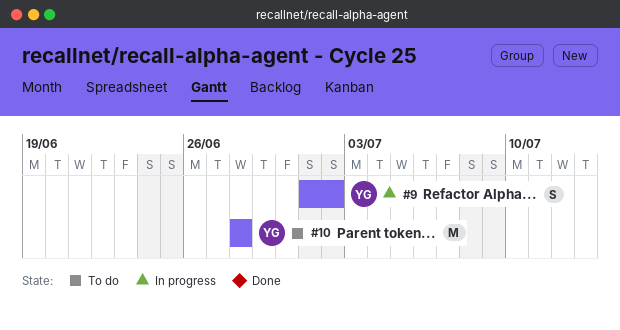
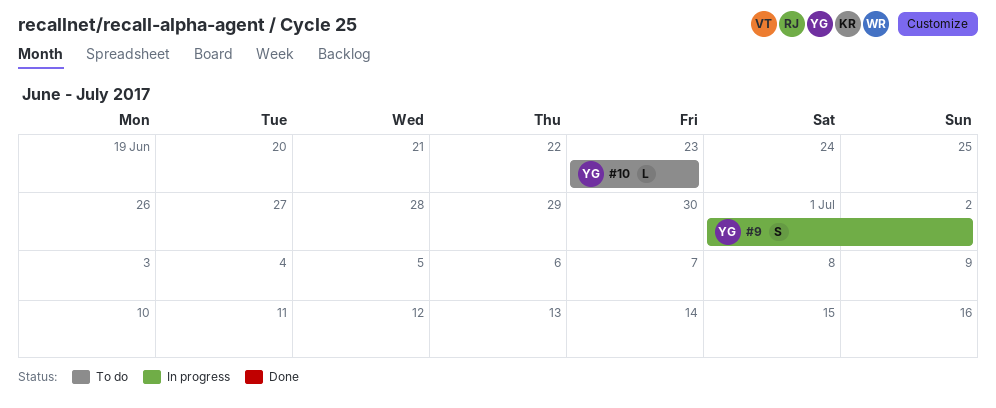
#10, estimate: M -> L
#10, start: Jun 28 -> Jun 23
#10, due: Jun 28 -> Jun 23

